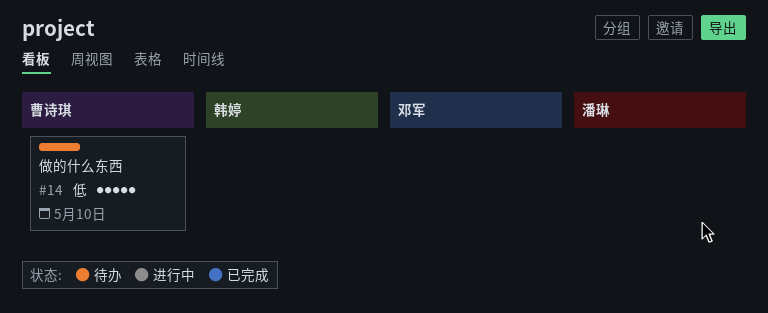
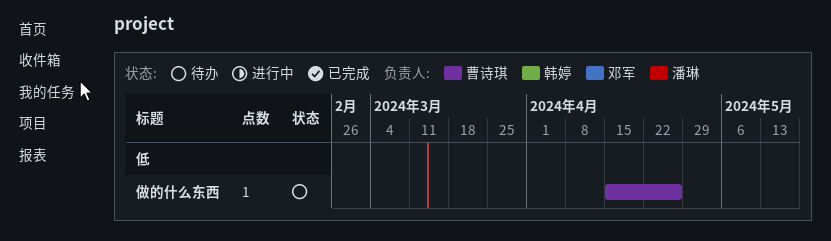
做的什么东西, estimate: 5 -> 1
做的什么东西, due: May 10 -> Apr 26

